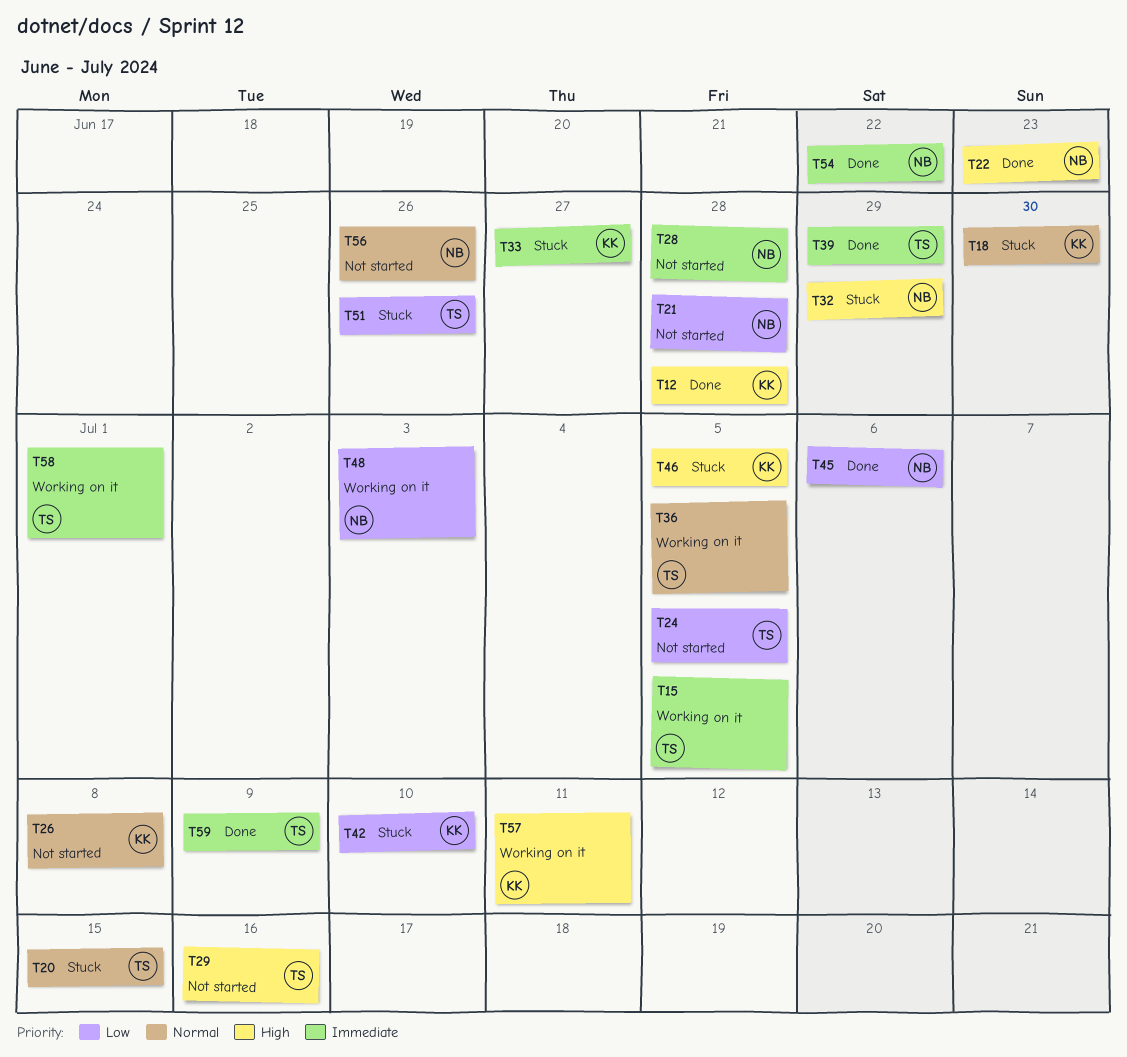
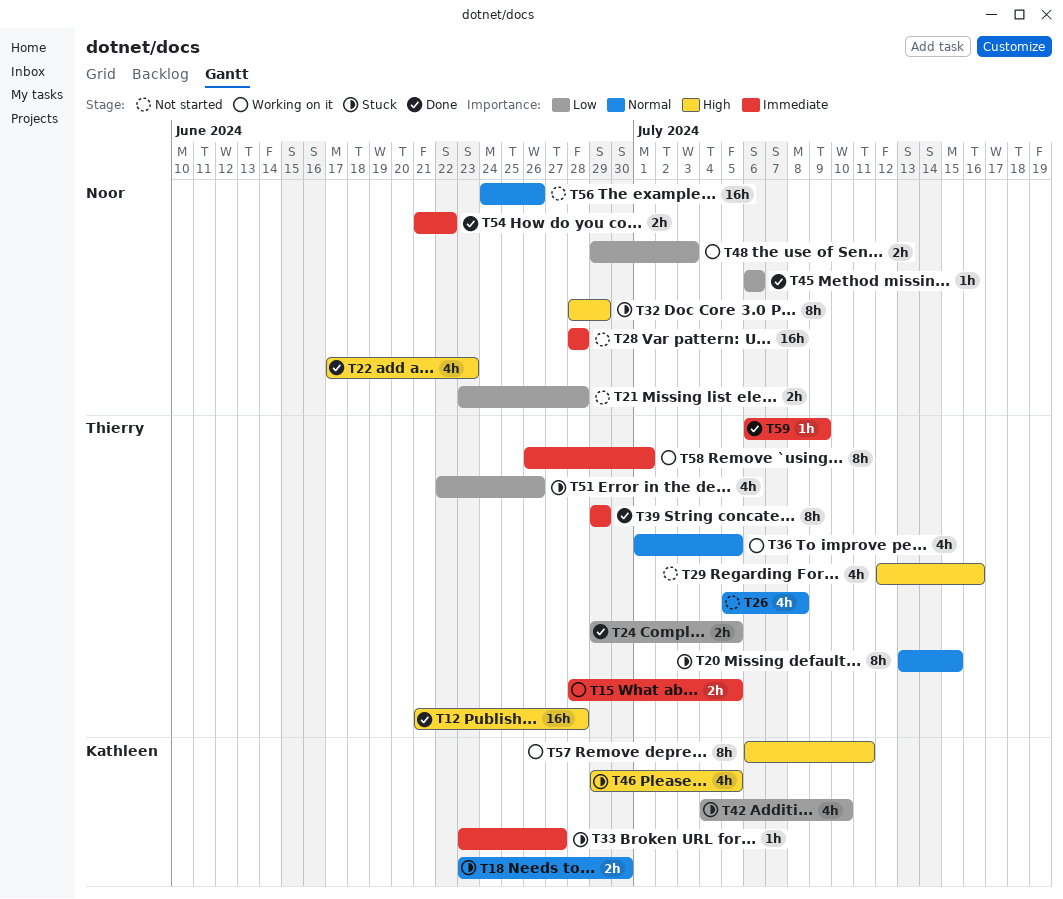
T12, owner: Kathleen -> Thierry
T24, status: Not started -> Done
T26, owner: Kathleen -> Thierry

